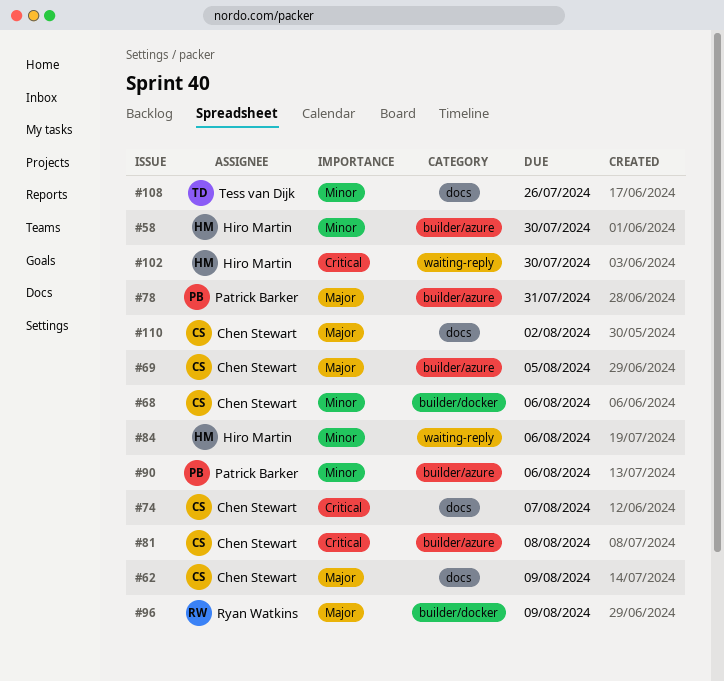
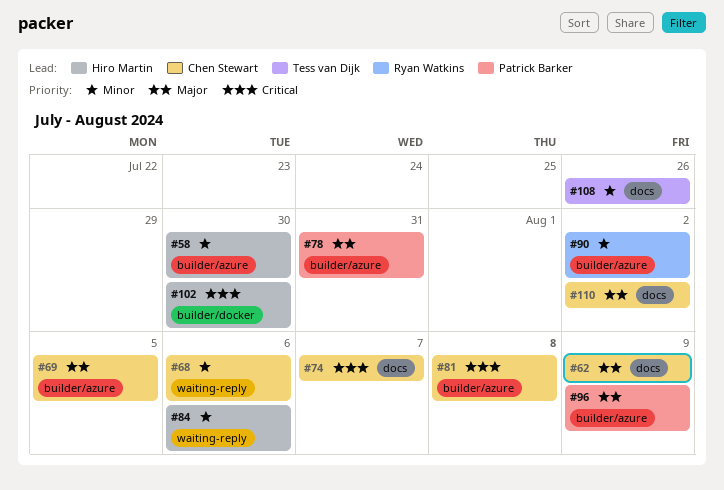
#68, label: builder/docker -> waiting-reply
#90, owner: Patrick Barker -> Ryan Watkins
#90, due: Aug 6 -> Aug 2
#96, owner: Ryan Watkins -> Patrick Barker
#96, label: builder/docker -> builder/azure
#102, label: waiting-reply -> builder/docker

